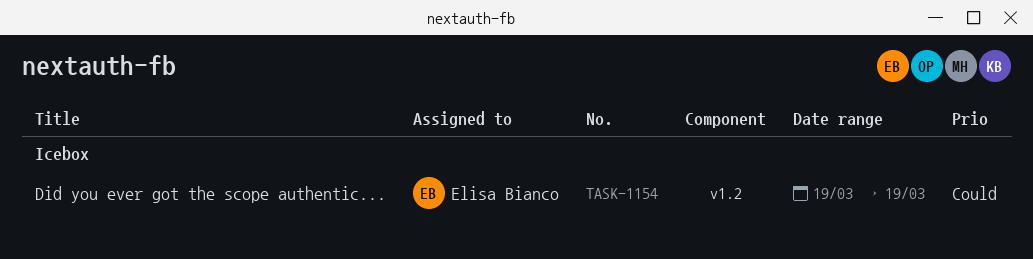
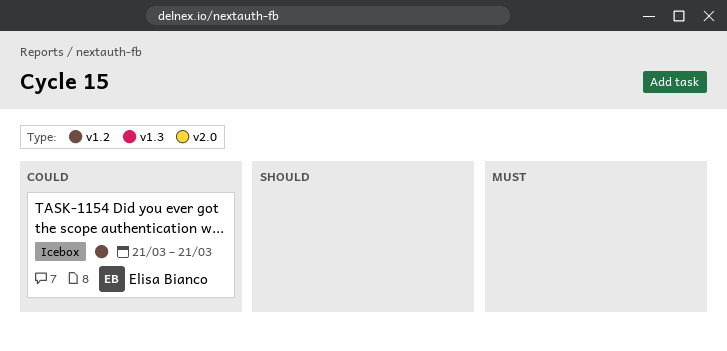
TASK-1154, start: Mar 19 -> Mar 21
TASK-1154, due: Mar 19 -> Mar 21

